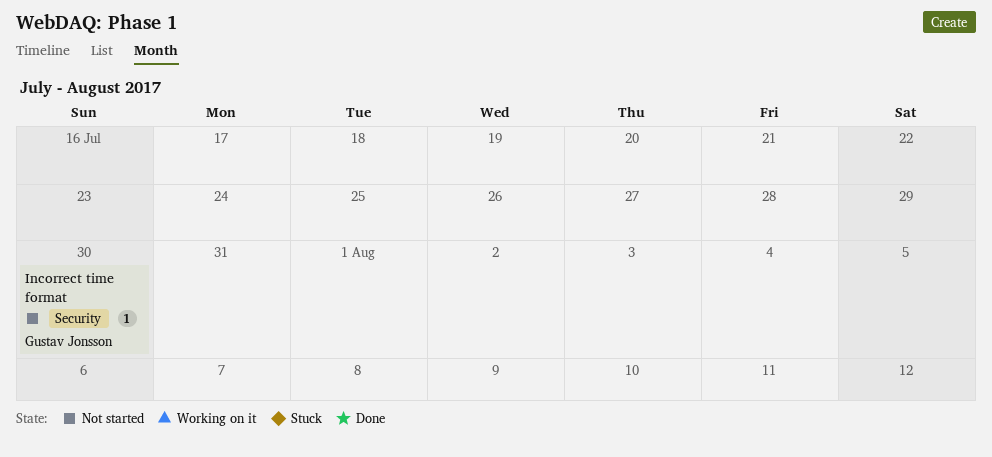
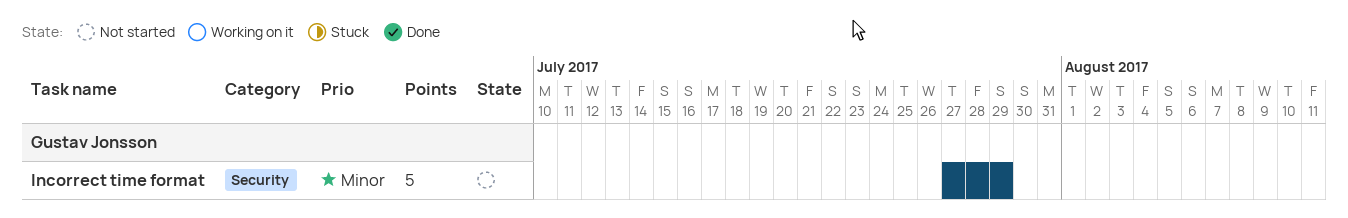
Incorrect time format, estimate: 1 -> 5
Incorrect time format, due: Jul 30 -> Jul 29

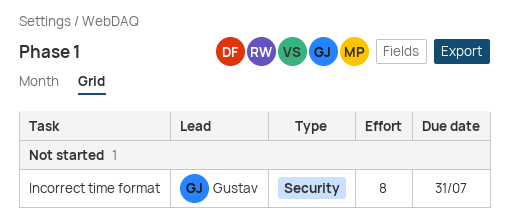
Incorrect time format, estimate: 5 -> 8
Incorrect time format, due: Jul 29 -> Jul 31

